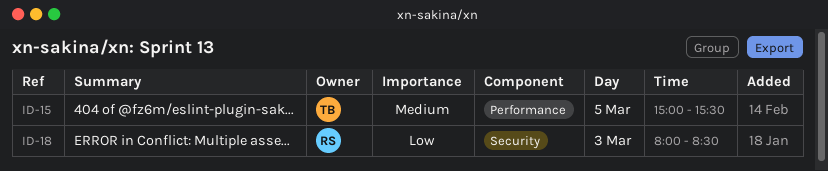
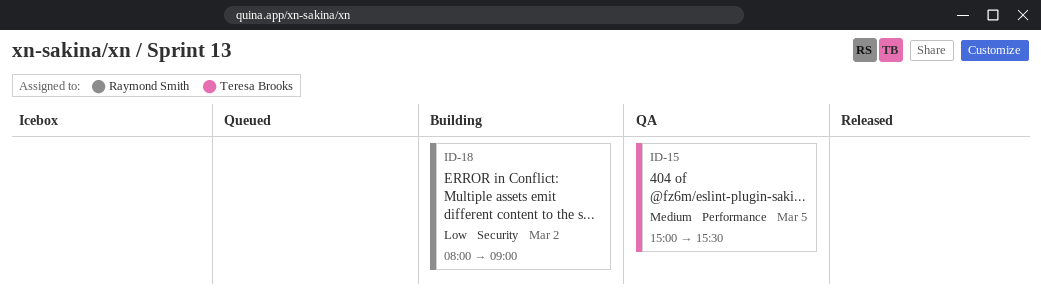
ID-18, day: Mar 3 -> Mar 2
ID-18, ends: 08:30 -> 09:00

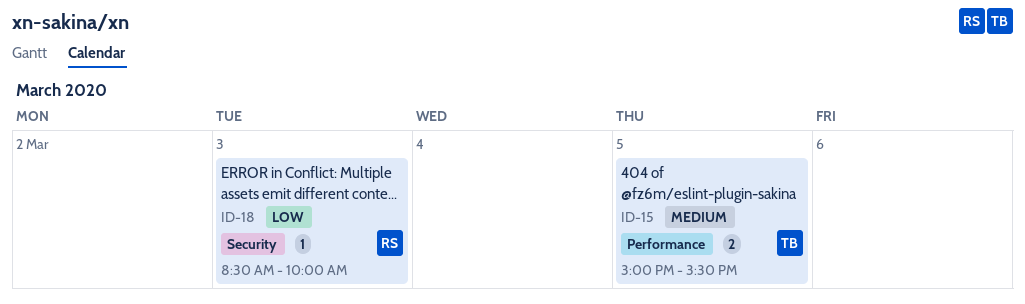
ID-18, day: Mar 2 -> Mar 3
ID-18, begins: 08:00 -> 08:30
ID-18, ends: 09:00 -> 10:00

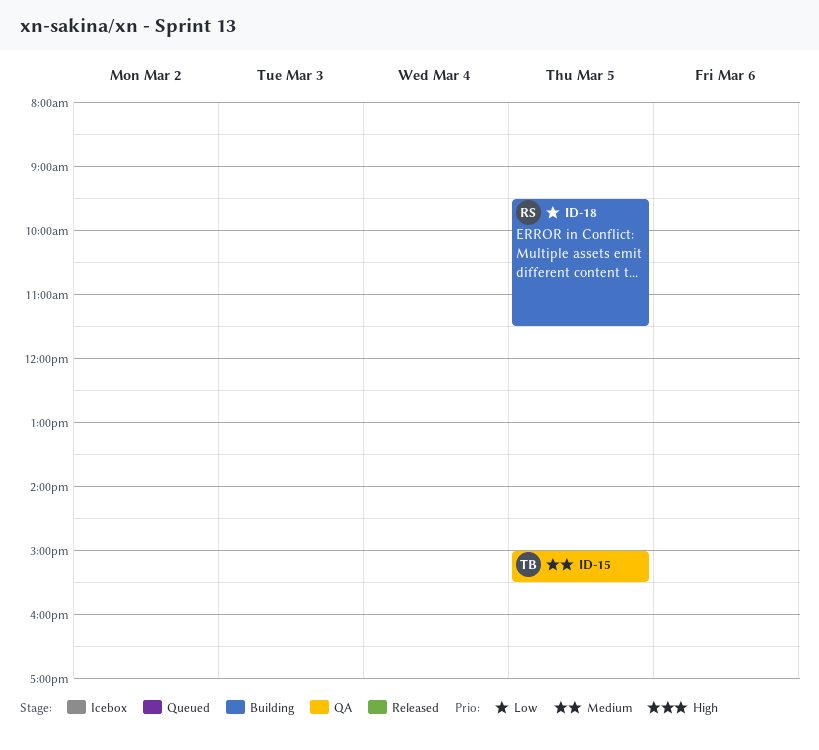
ID-18, day: Mar 3 -> Mar 5
ID-18, begins: 08:30 -> 09:30
ID-18, ends: 10:00 -> 11:30

